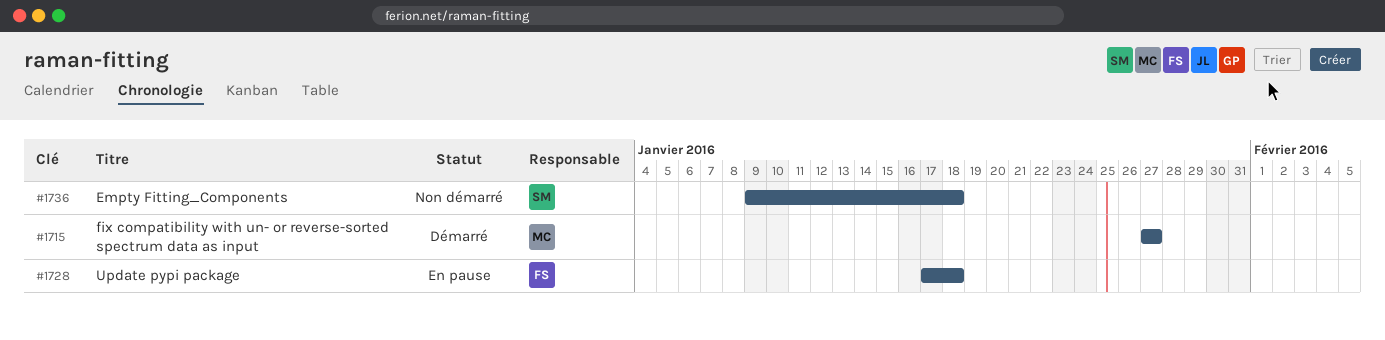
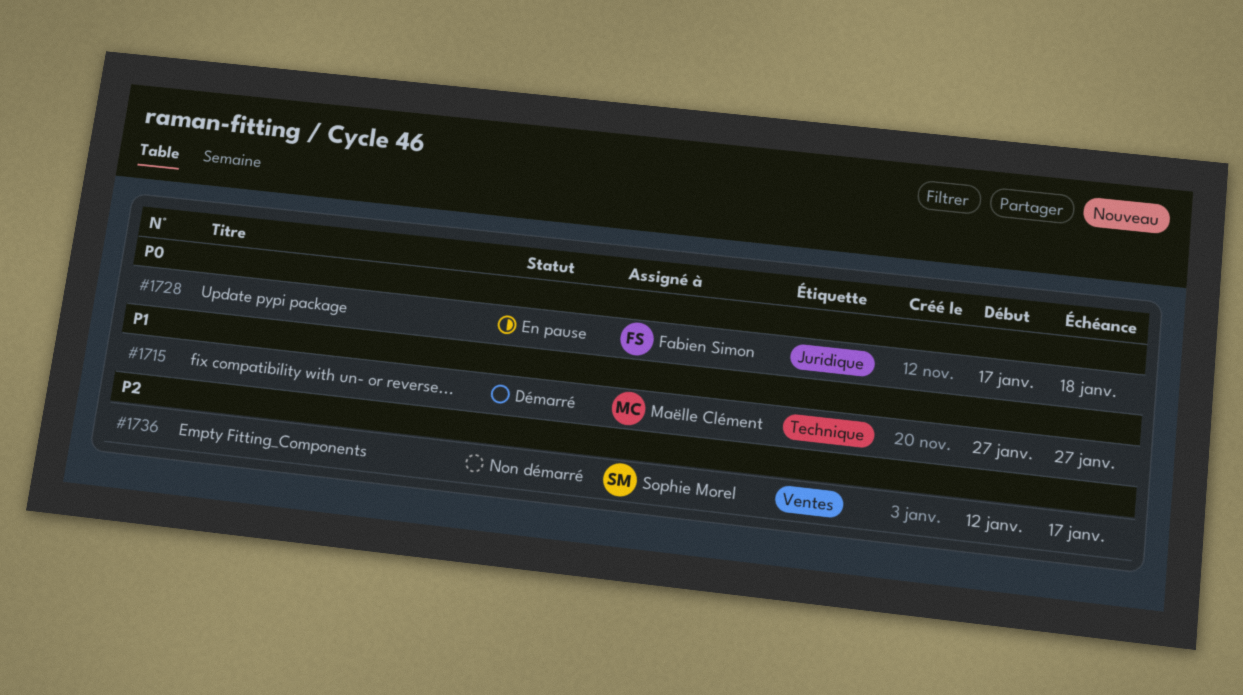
#1736, start: Jan 9 -> Jan 12
#1736, due: Jan 18 -> Jan 17

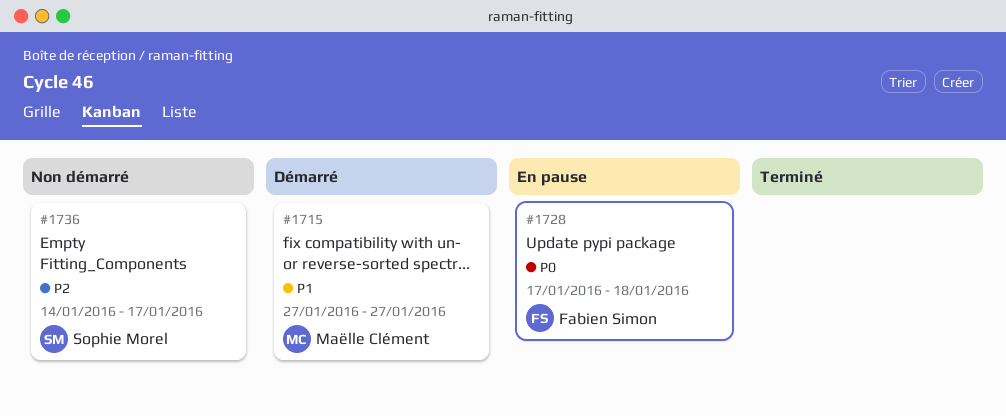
#1736, start: Jan 12 -> Jan 14

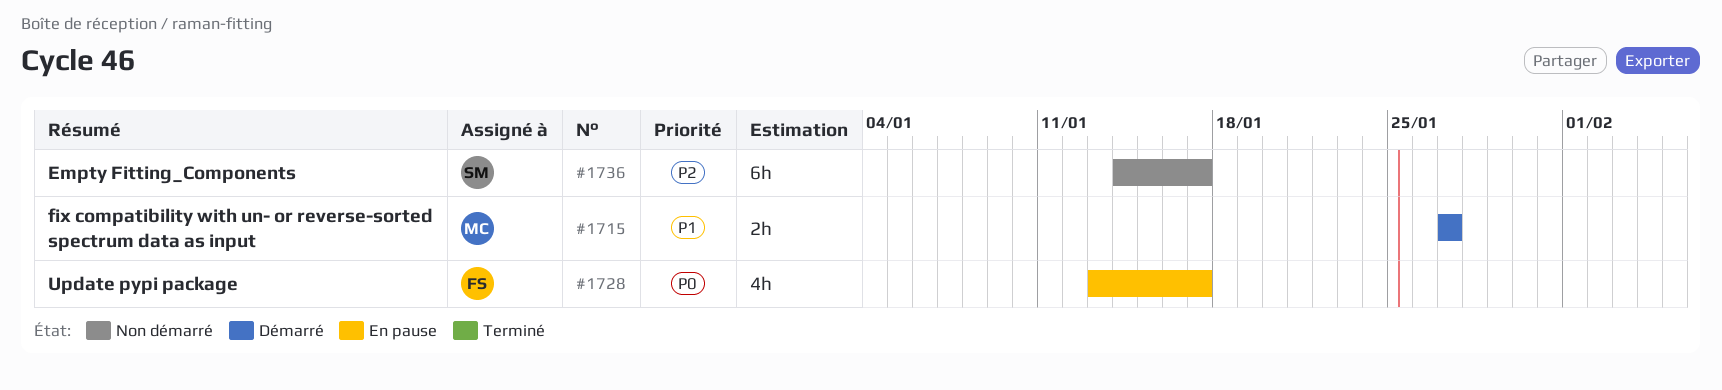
#1728, start: Jan 17 -> Jan 13
#1728, due: Jan 18 -> Jan 17

